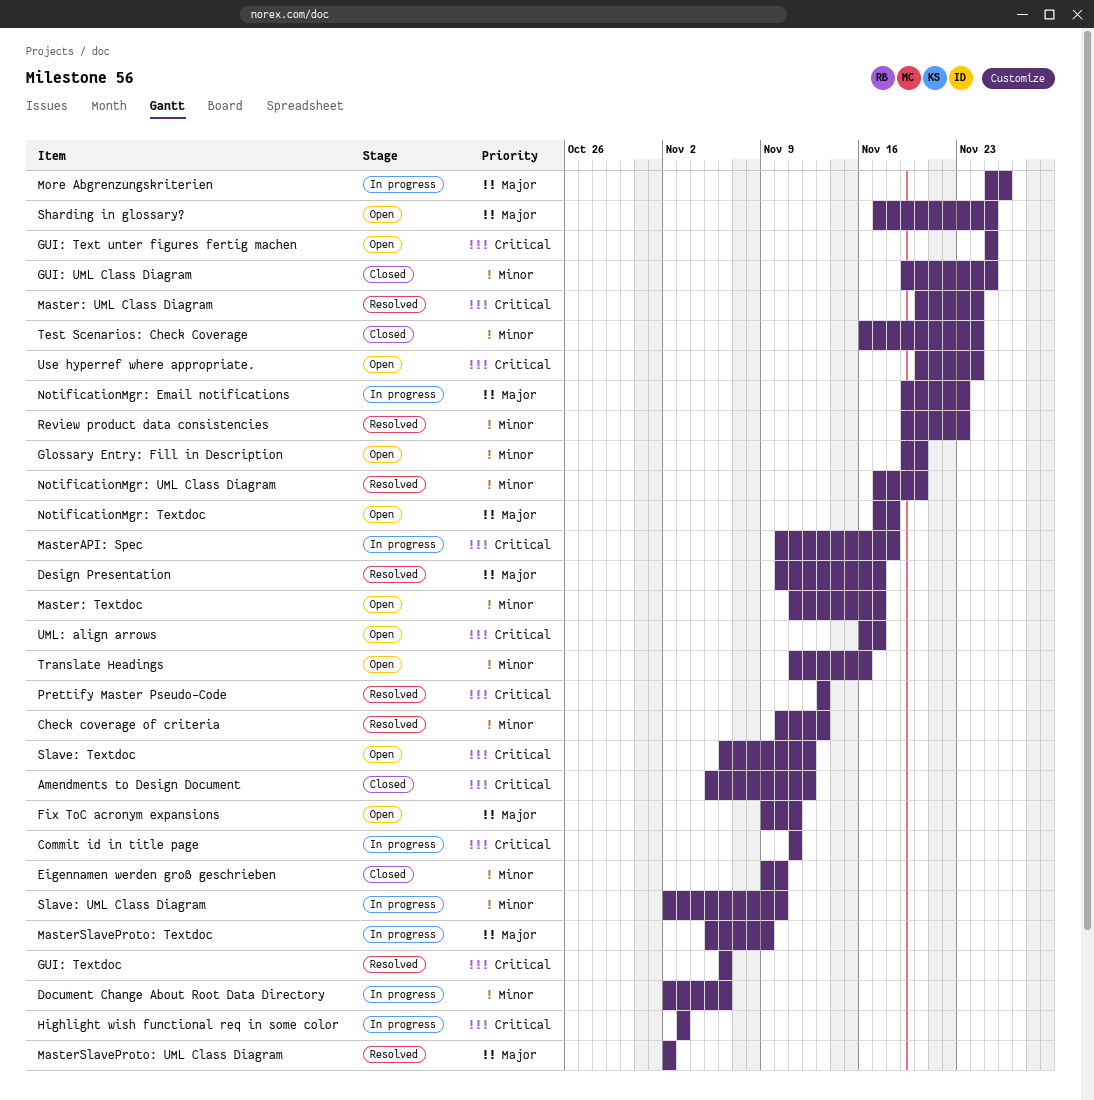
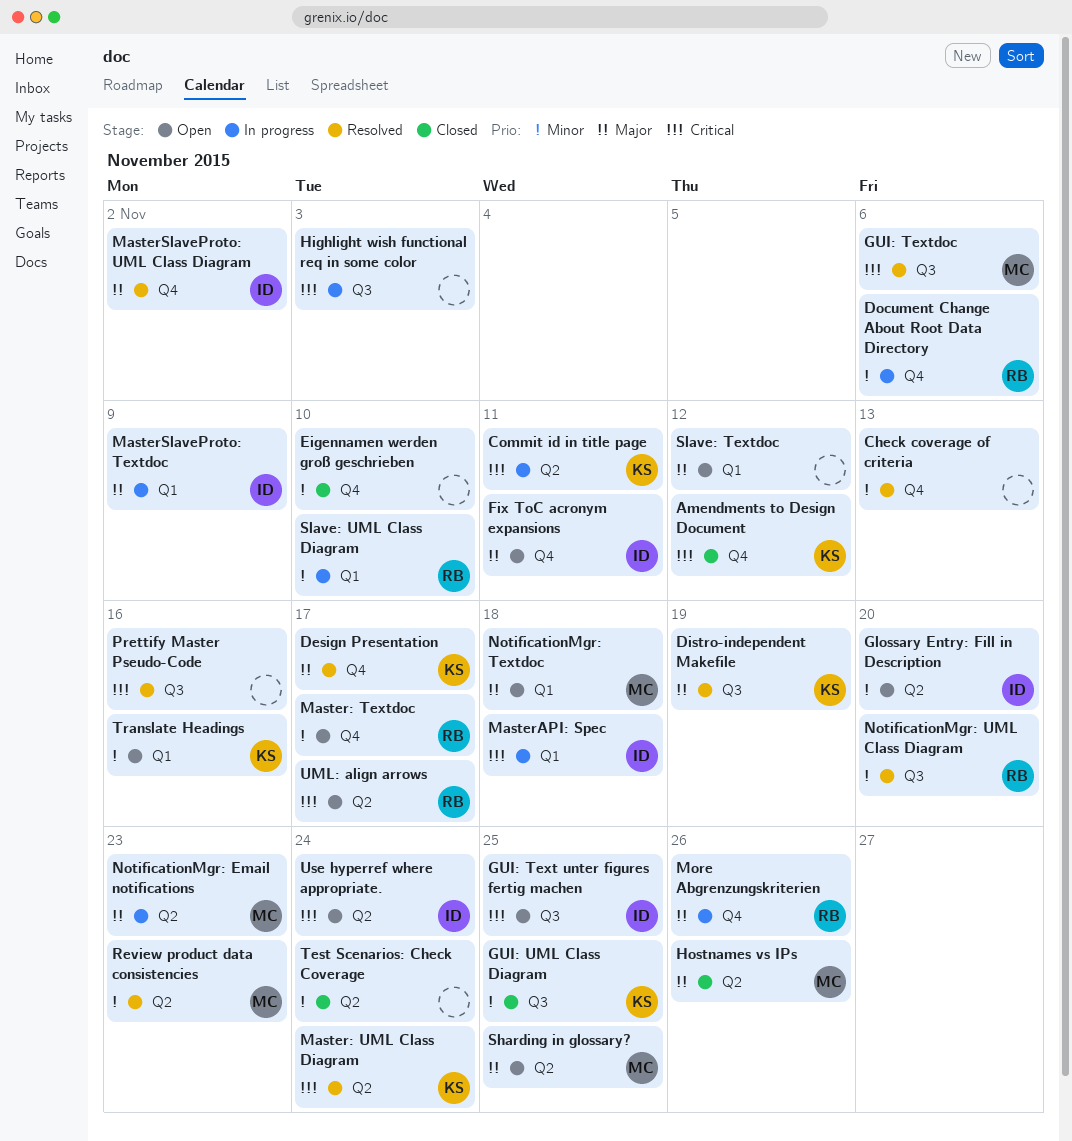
Distro-independent Makefile: none -> present
Hostnames vs IPs: none -> present
Prettify Master Pseudo-Code, due: Nov 13 -> Nov 16
Slave: Textdoc, priority: Critical -> Major

